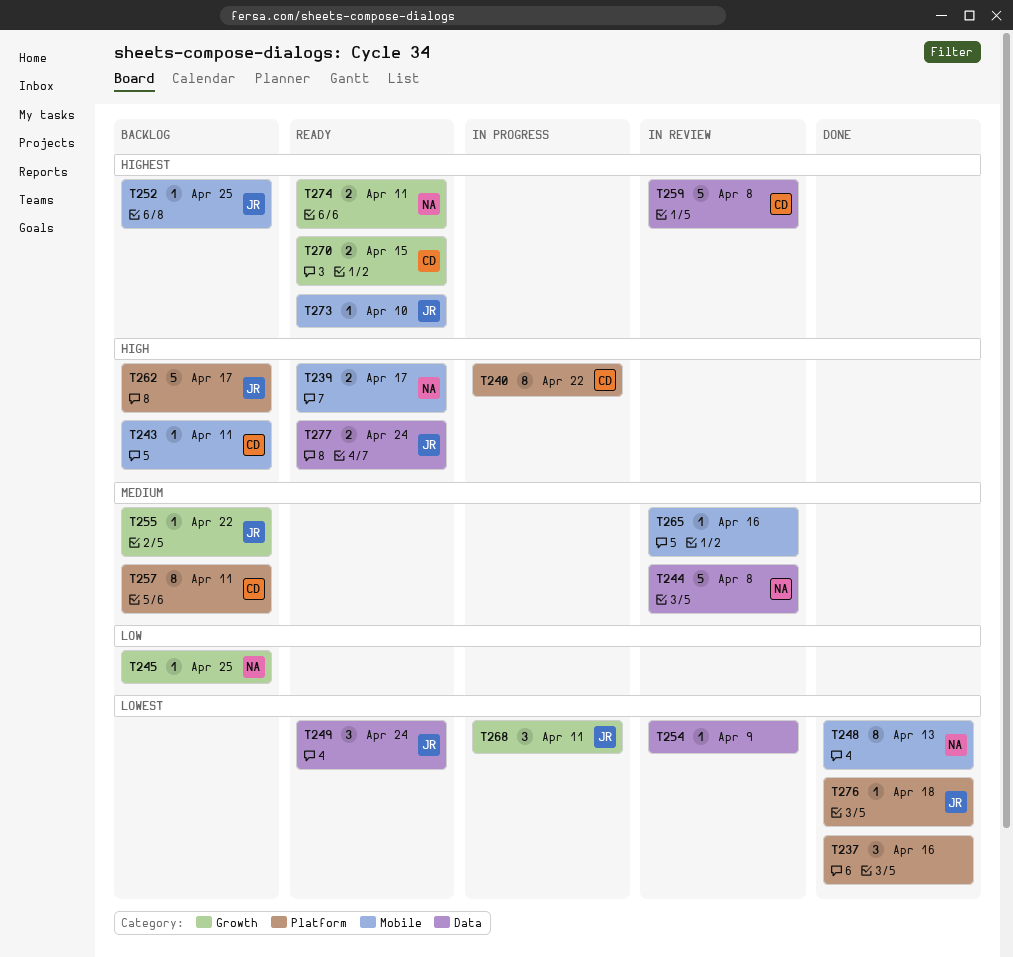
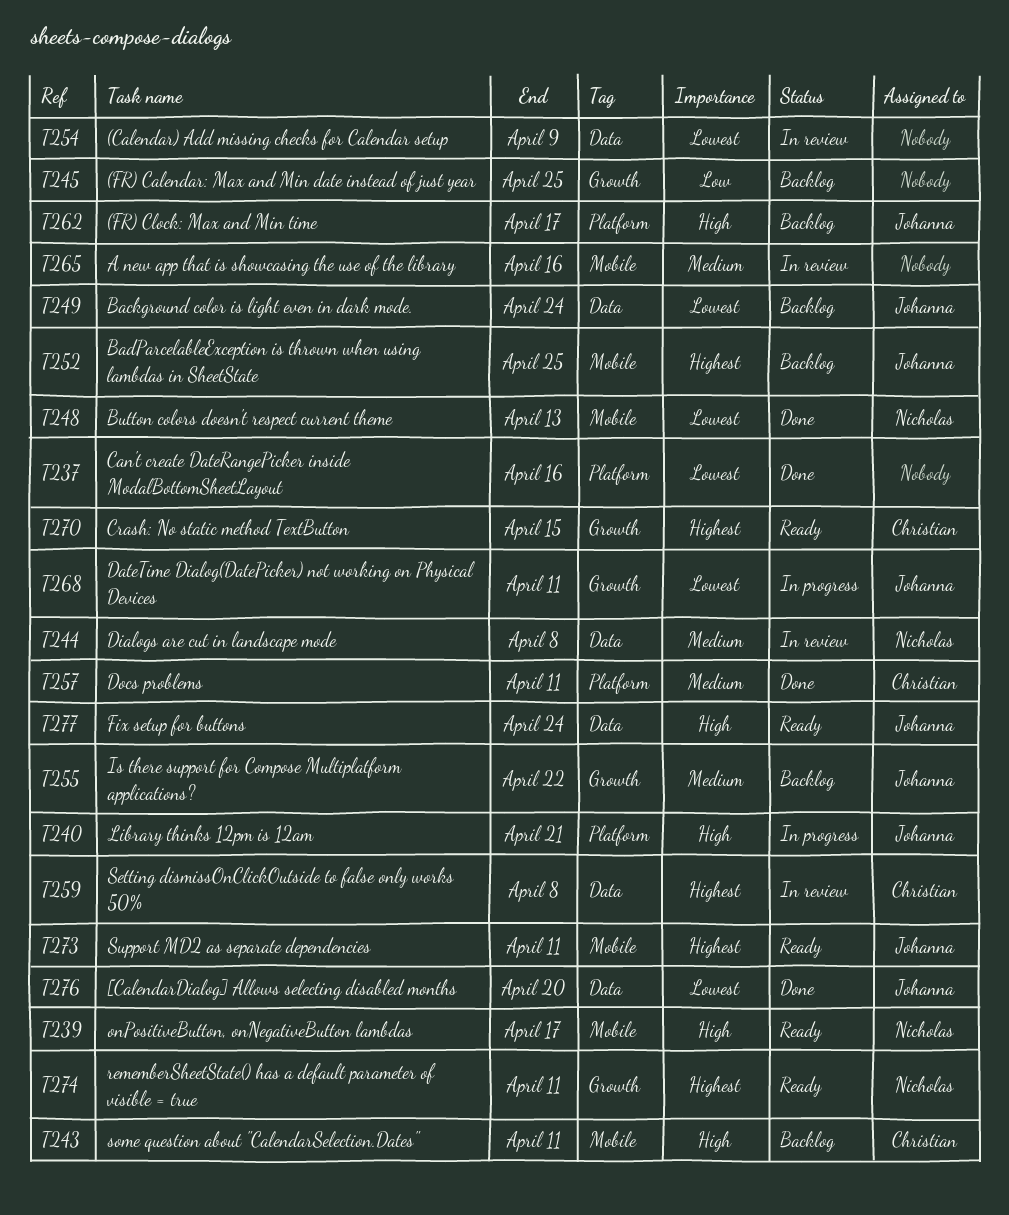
T240, owner: Christian -> Johanna
T240, due: Apr 22 -> Apr 21
T245, owner: Nicholas -> none
T249, status: Ready -> Backlog
T257, status: Backlog -> Done
T273, due: Apr 10 -> Apr 11
T276, label: Platform -> Data
T276, due: Apr 18 -> Apr 20

